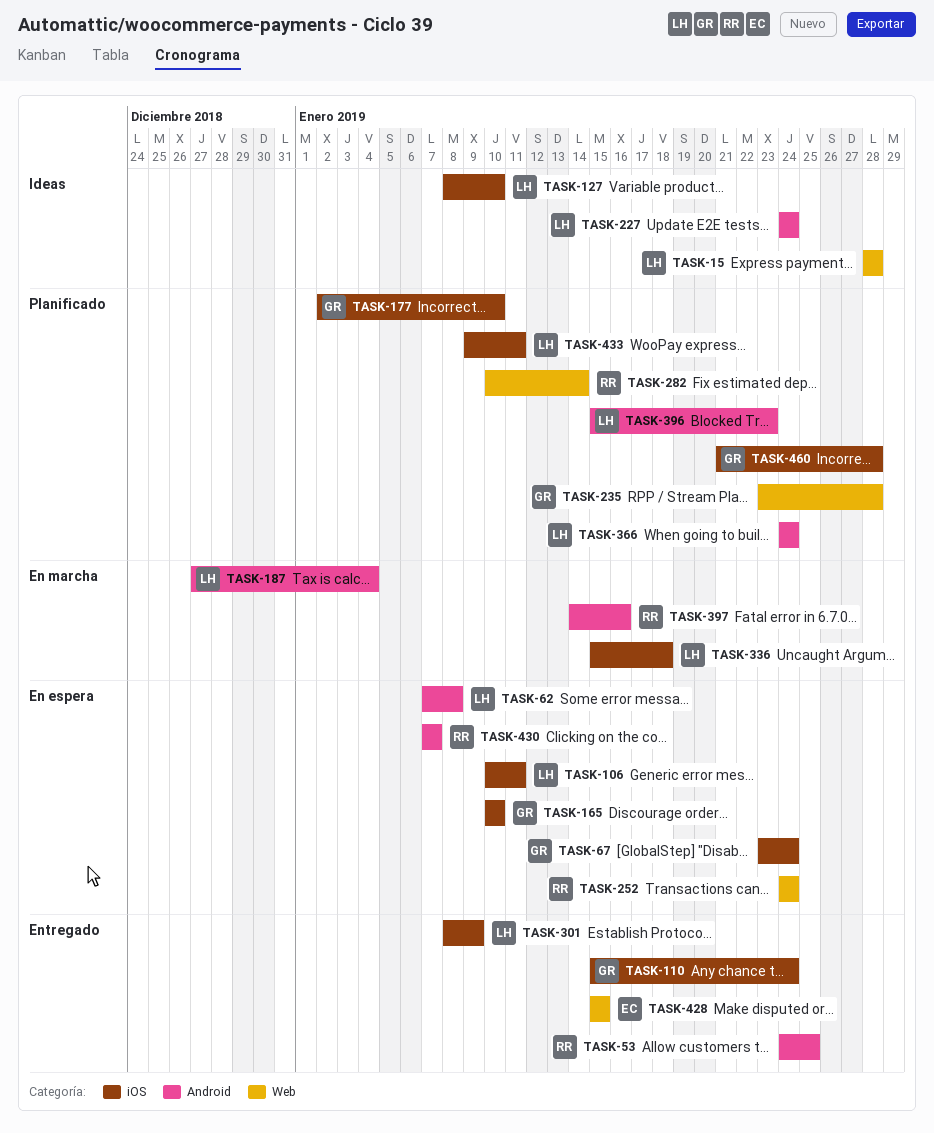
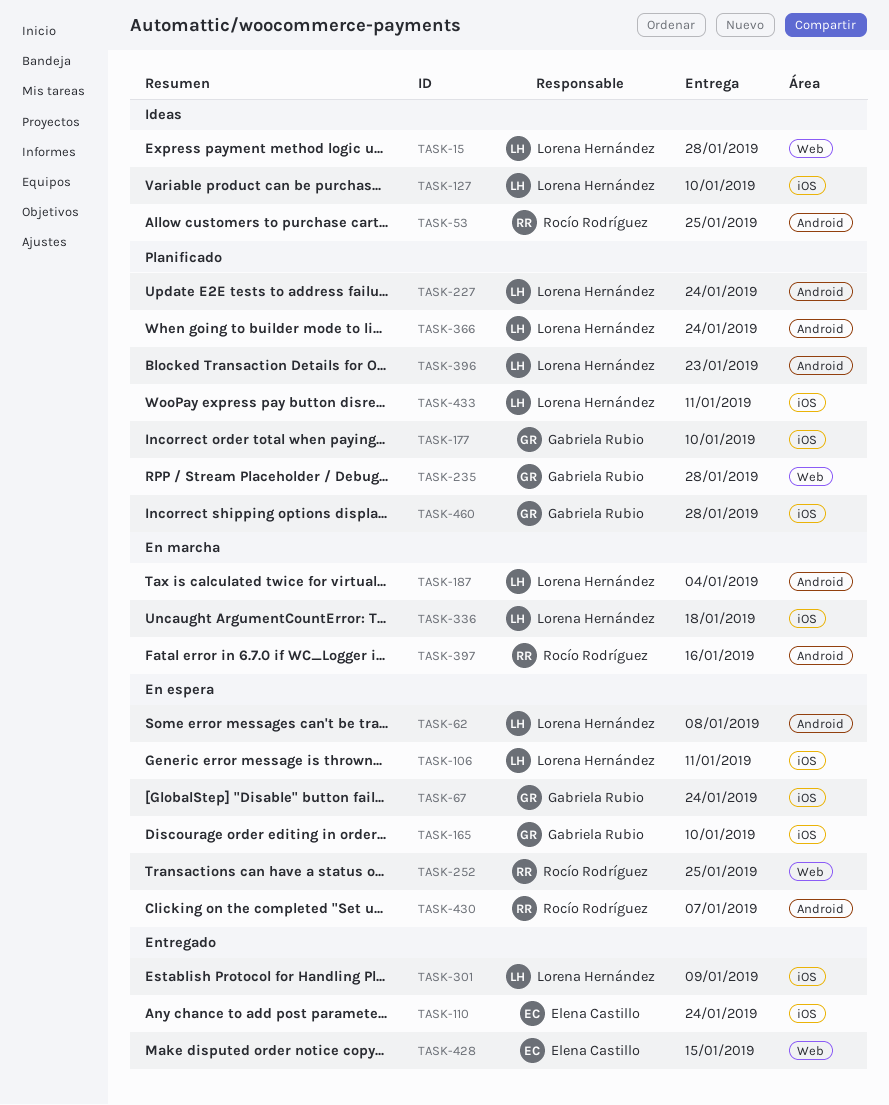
TASK-53, status: Entregado -> Ideas
TASK-110, owner: Gabriela Rubio -> Elena Castillo
TASK-227, status: Ideas -> Planificado
TASK-252, due: Jan 24 -> Jan 25
TASK-282: present -> none

